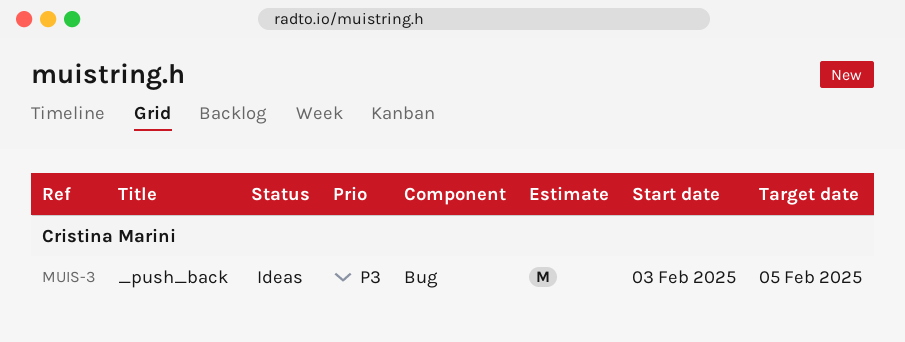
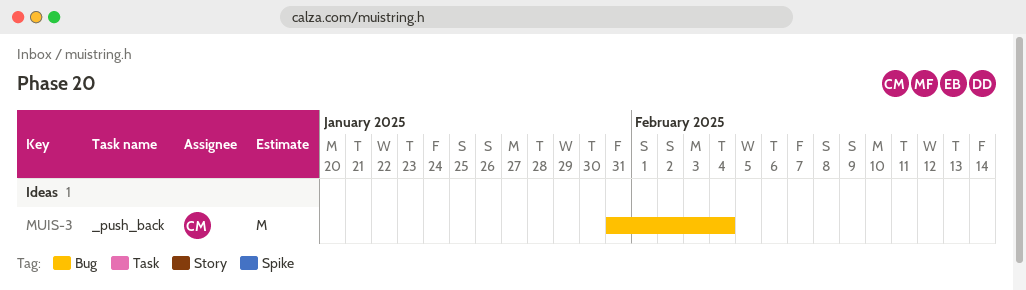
MUIS-3, start: Feb 3 -> Jan 31
MUIS-3, due: Feb 5 -> Feb 4

